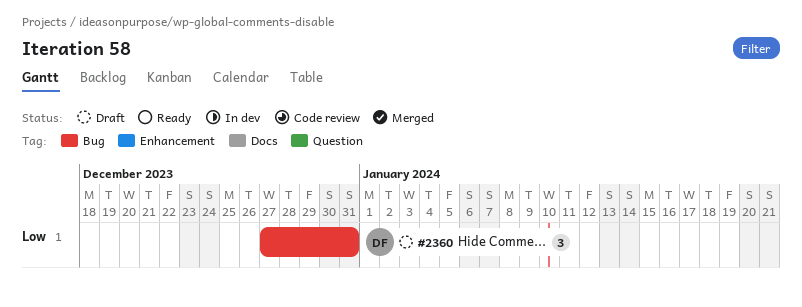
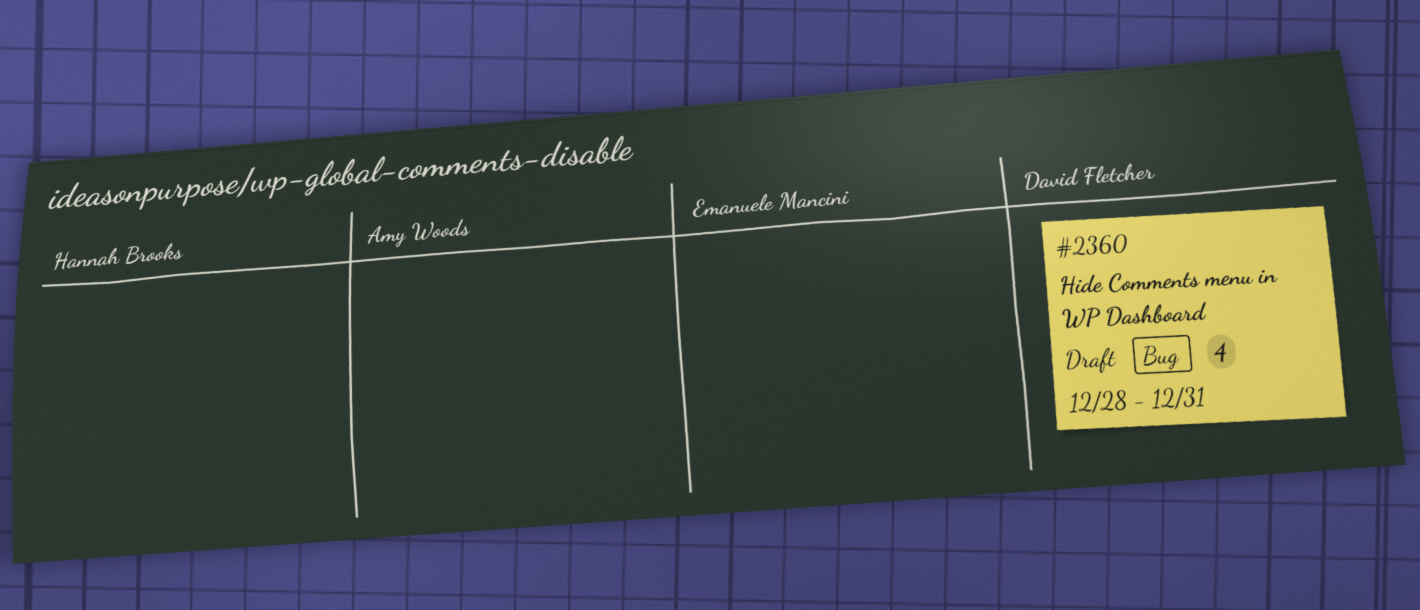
#2360, estimate: 3 -> 4
#2360, start: Dec 27 -> Dec 28

